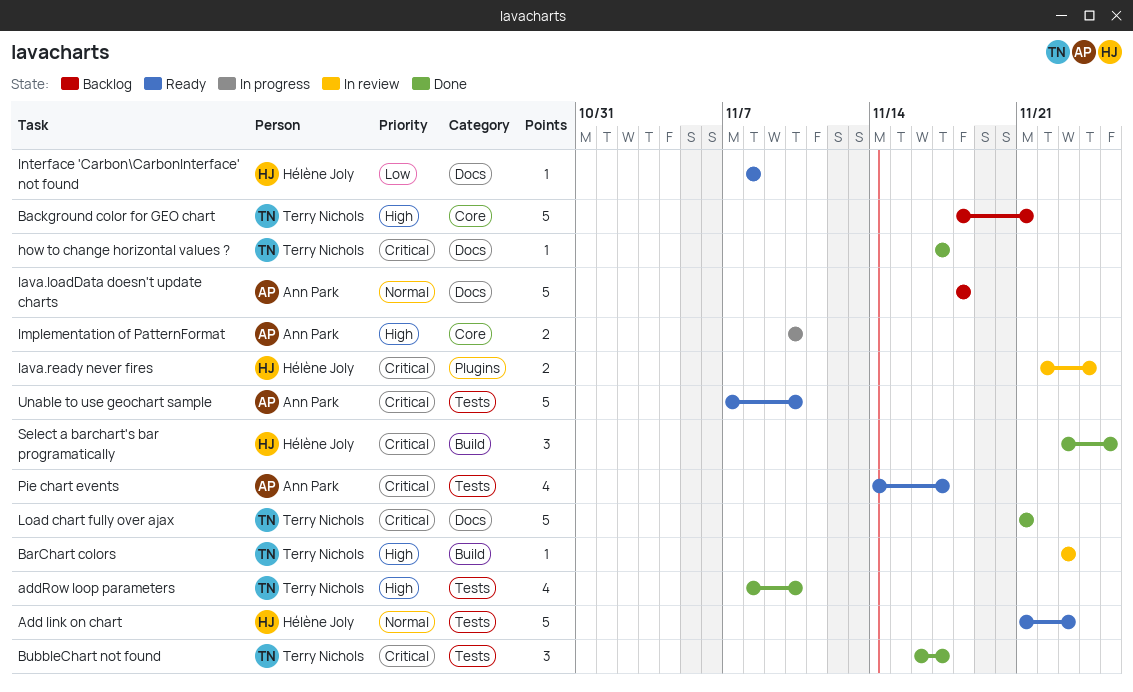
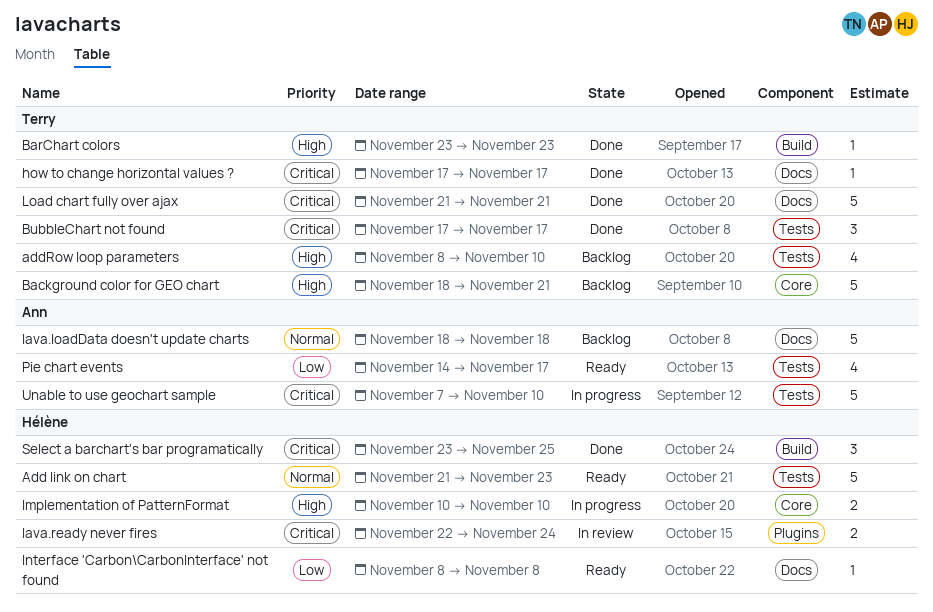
addRow loop parameters, status: Done -> Backlog
BarChart colors, status: In review -> Done
BubbleChart not found, start: Nov 16 -> Nov 17
Implementation of PatternFormat, owner: Ann Park -> Hélène Joly
Pie chart events, priority: Critical -> Low
Unable to use geochart sample, status: Ready -> In progress

